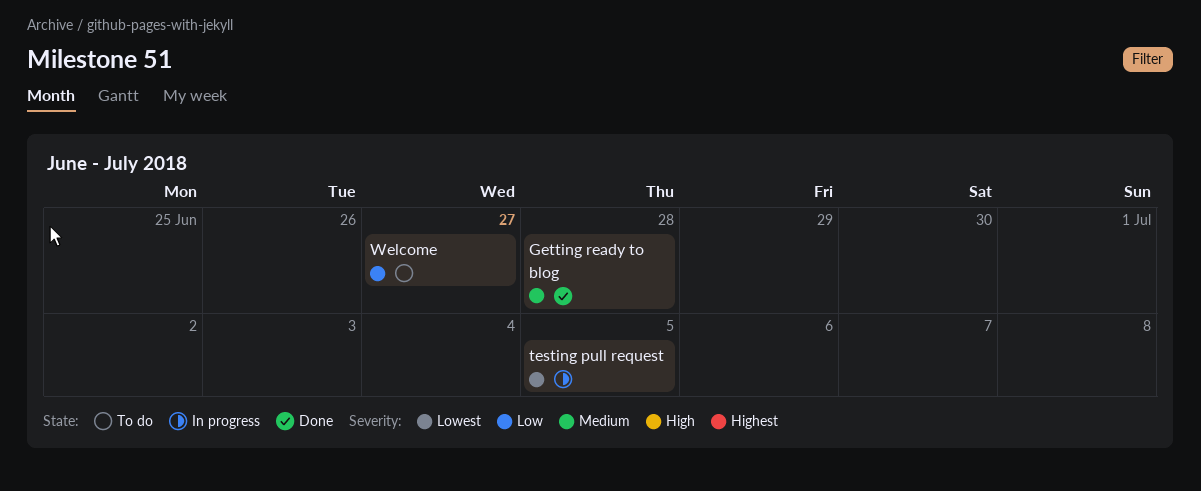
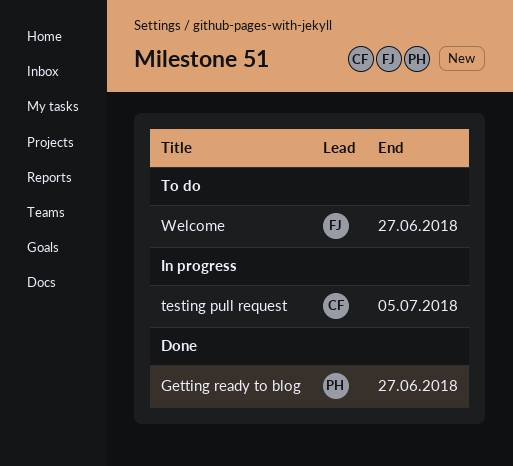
Getting ready to blog, due: Jun 28 -> Jun 27

